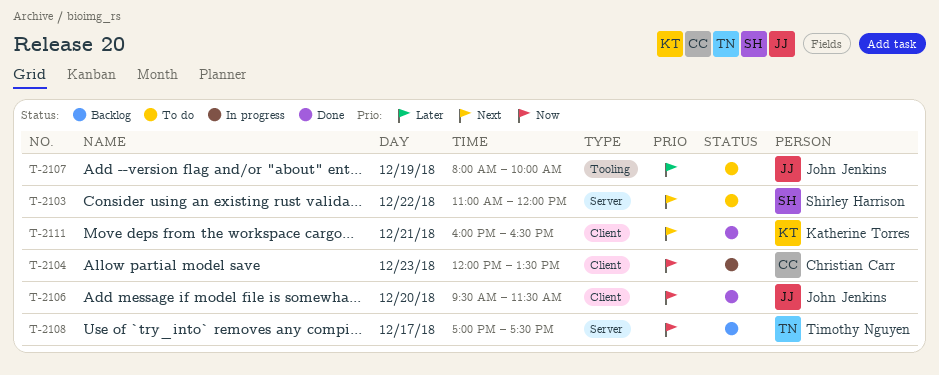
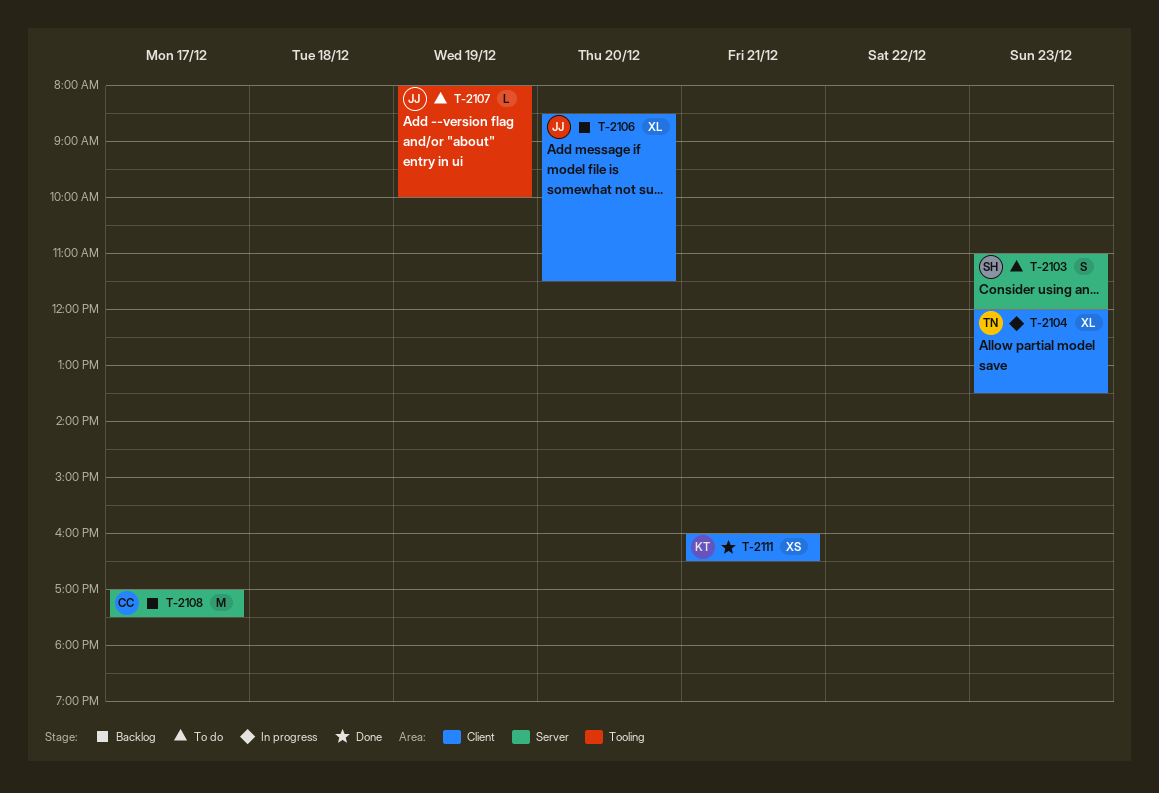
T-2103, day: Dec 22 -> Dec 23
T-2104, owner: Christian Carr -> Timothy Nguyen
T-2106, status: Done -> Backlog
T-2106, begins: 09:30 -> 08:30
T-2108, owner: Timothy Nguyen -> Christian Carr

